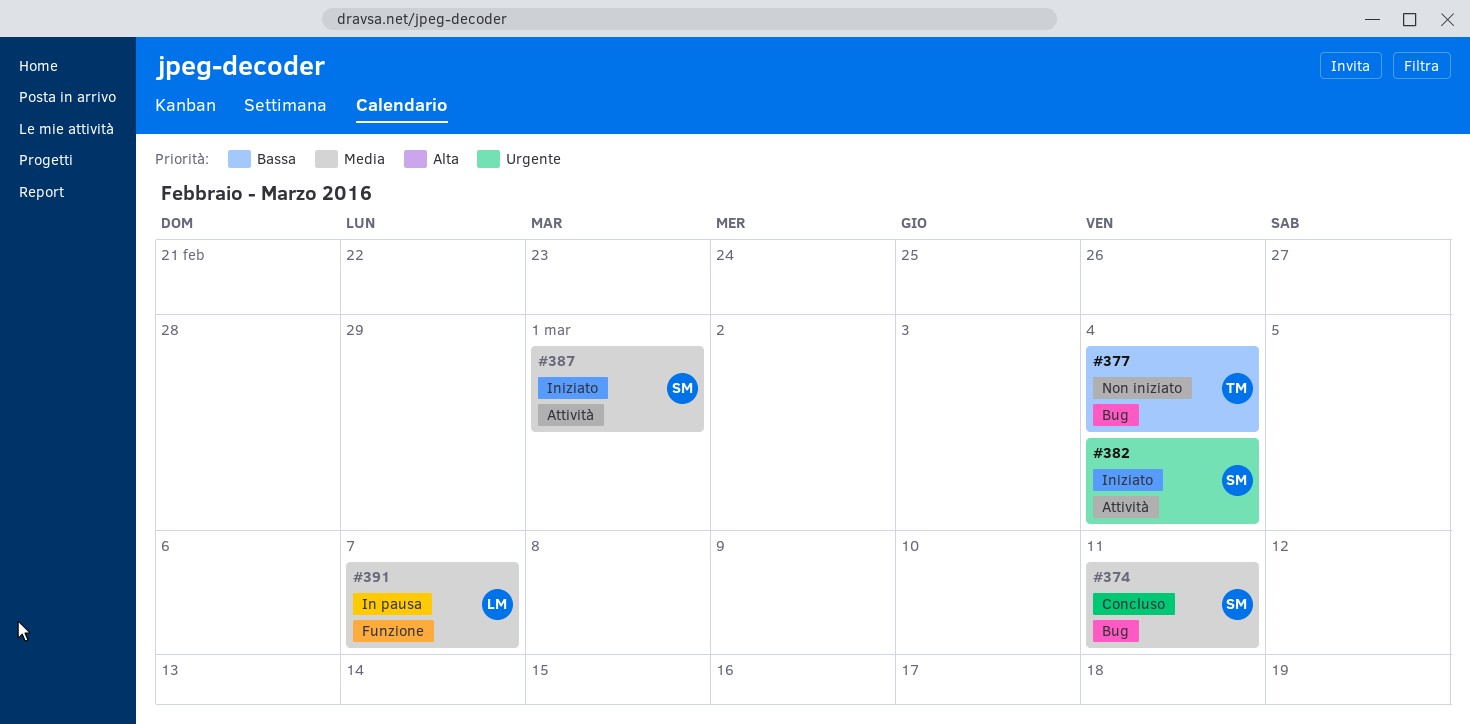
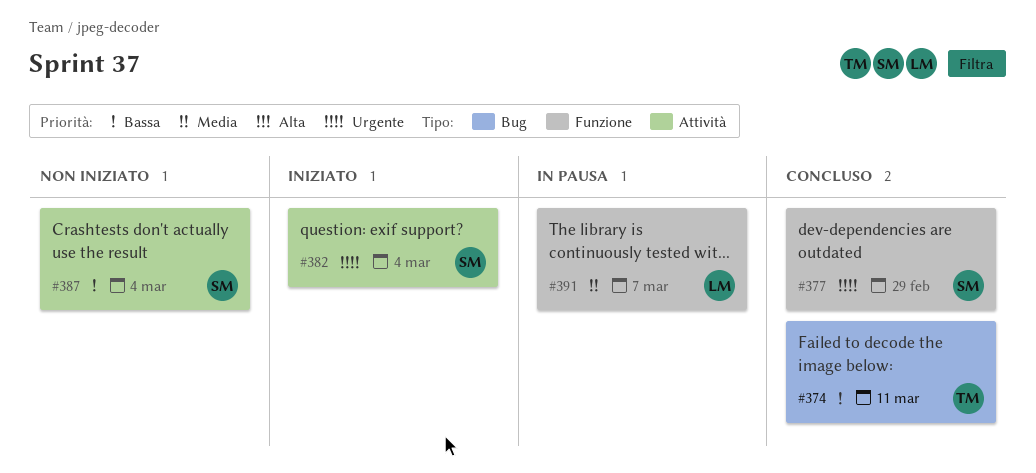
#374, owner: SM -> TM
#374, priority: Media -> Bassa
#377, status: Non iniziato -> Concluso
#377, owner: TM -> SM
#377, priority: Bassa -> Urgente
#377, label: Bug -> Funzione
#377, due: Mar 4 -> Feb 29
#387, status: Iniziato -> Non iniziato
#387, priority: Media -> Bassa
#387, due: Mar 1 -> Mar 4

